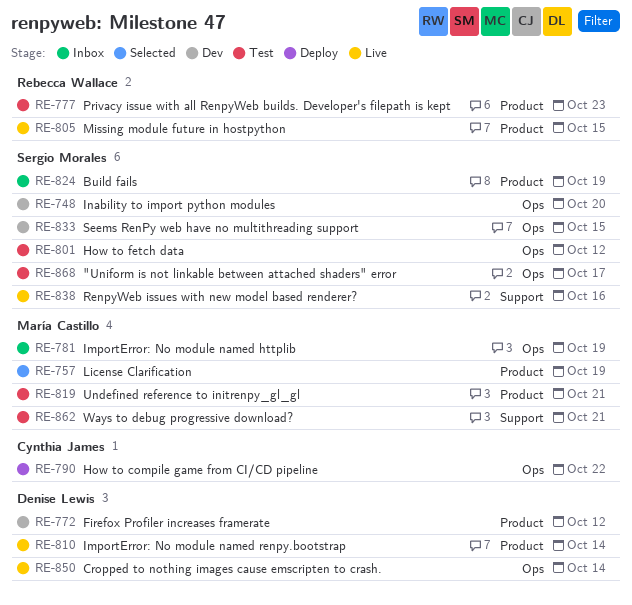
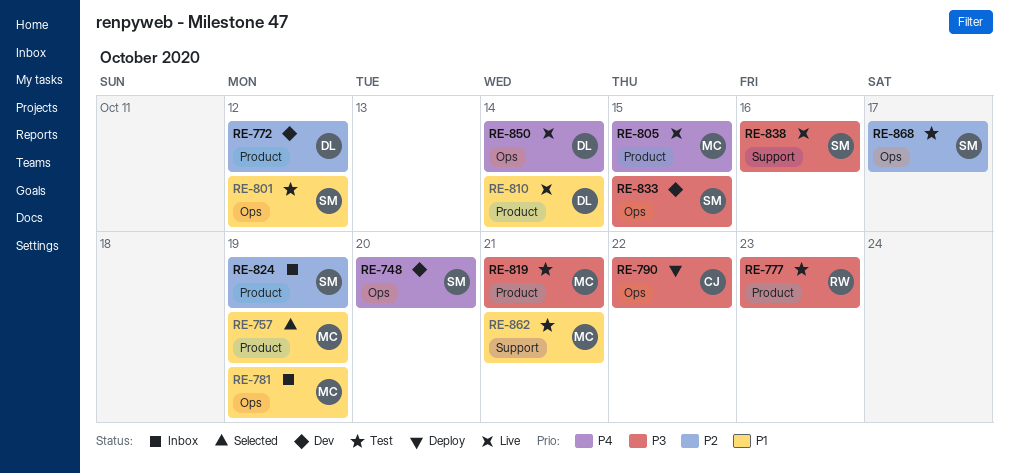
RE-805, owner: Rebecca Wallace -> María Castillo

